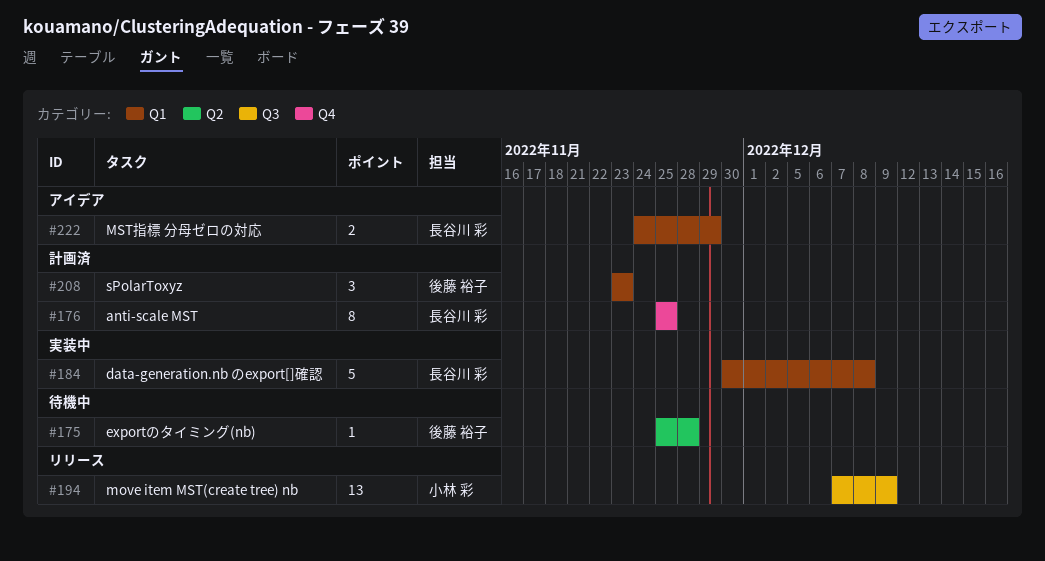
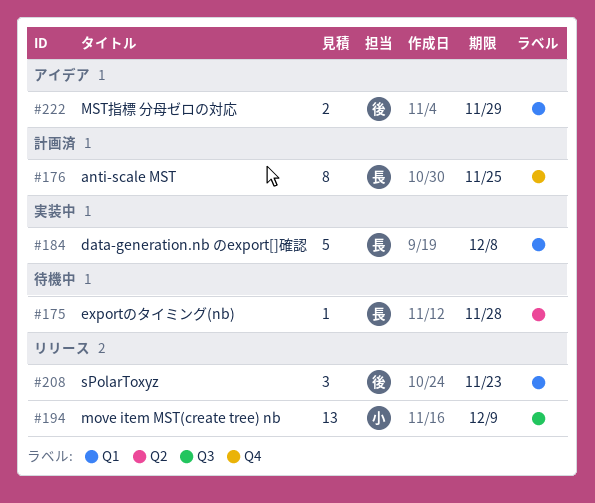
#175, owner: 後藤 裕子 -> 長谷川 彩
#208, status: 計画済 -> リリース
#222, owner: 長谷川 彩 -> 後藤 裕子

